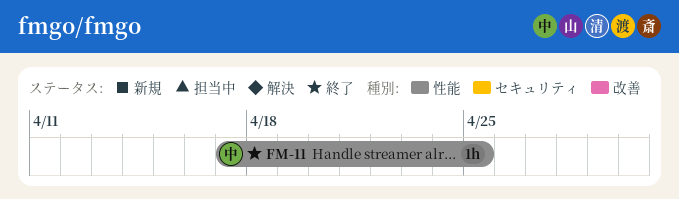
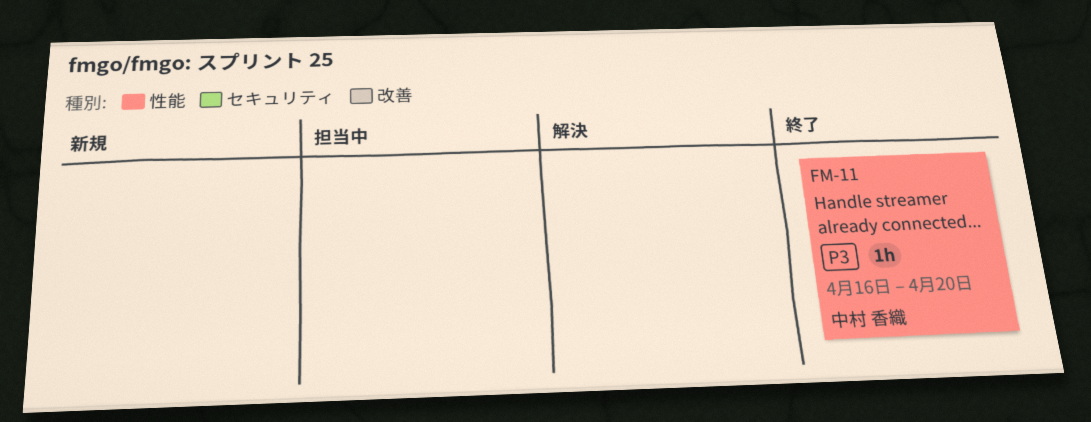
FM-11, start: Apr 17 -> Apr 16
FM-11, due: Apr 25 -> Apr 20

